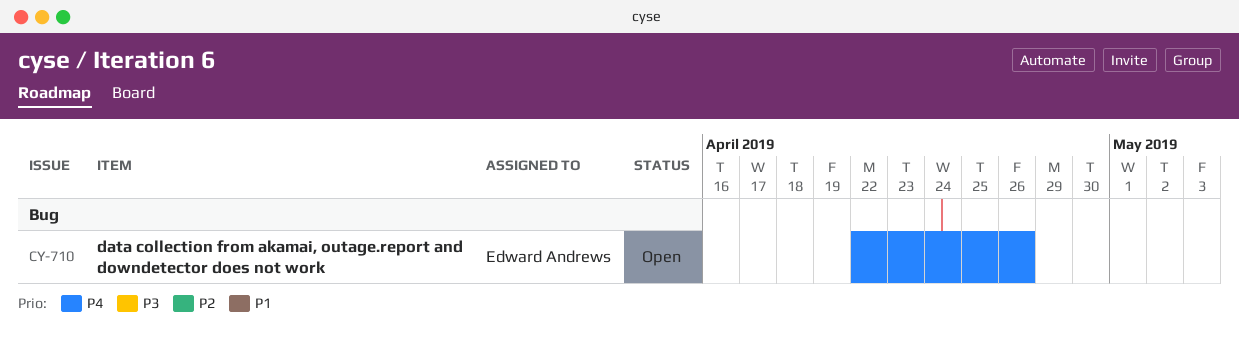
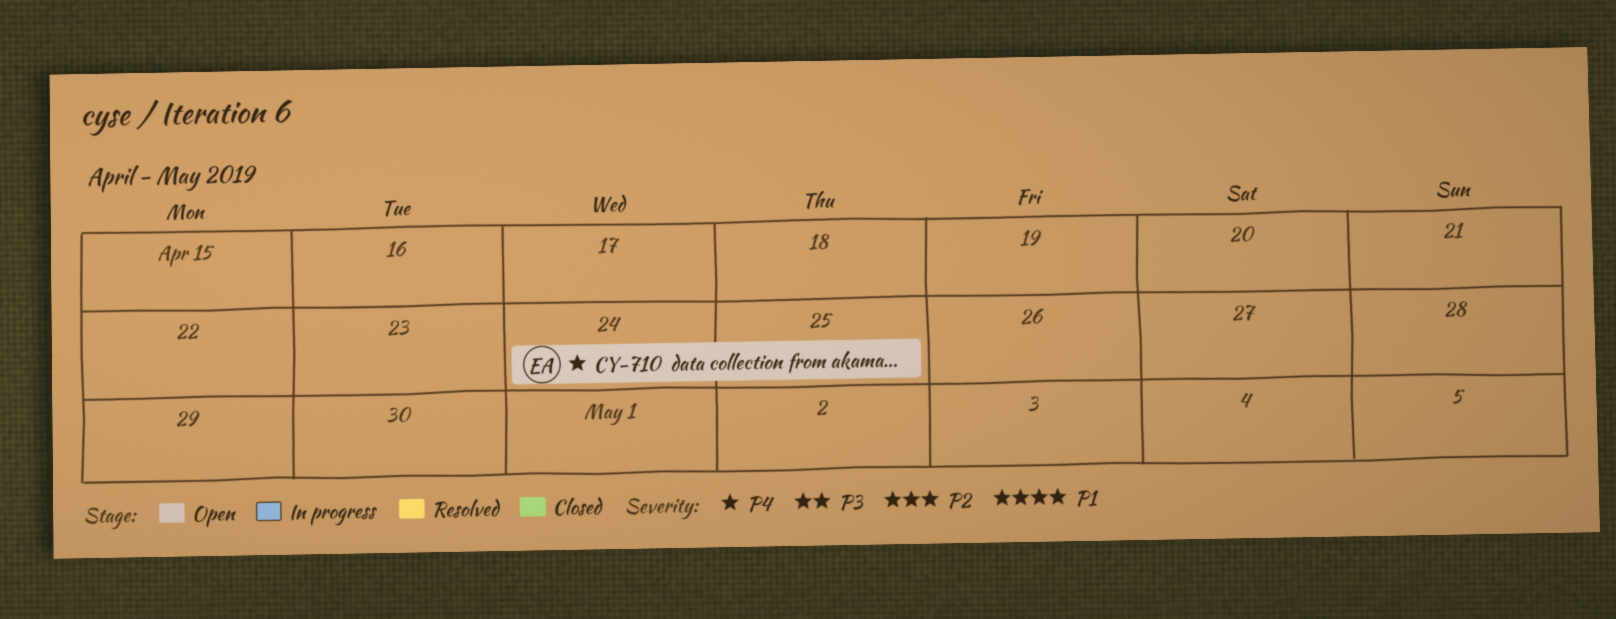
CY-710, start: Apr 22 -> Apr 24
CY-710, due: Apr 26 -> Apr 25

